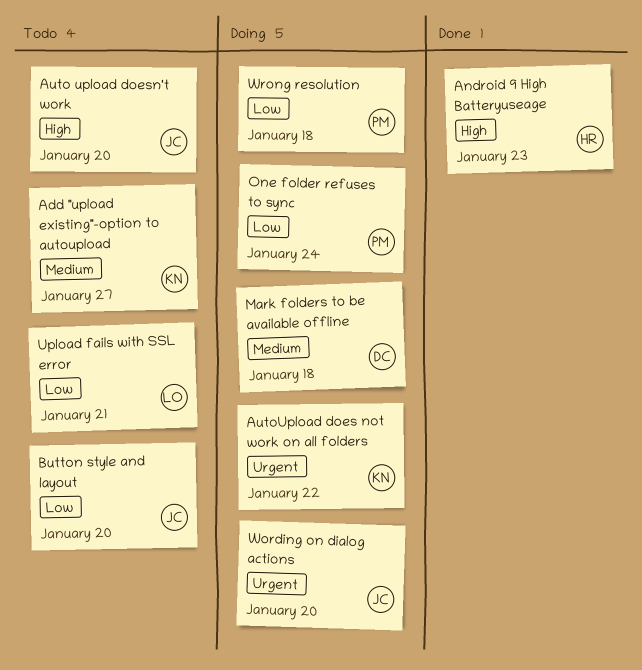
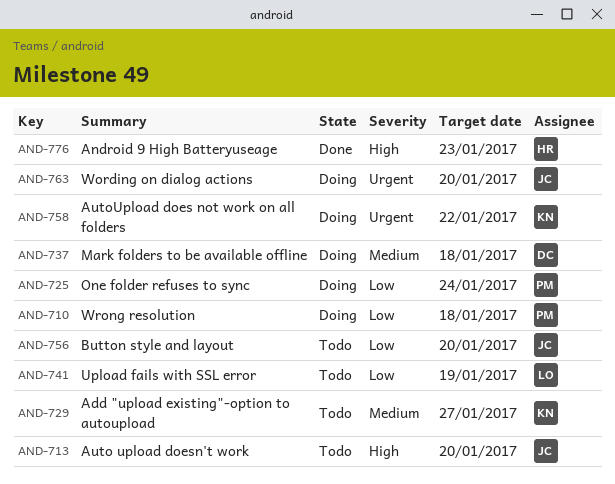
Upload fails with SSL error, due: Jan 21 -> Jan 19

